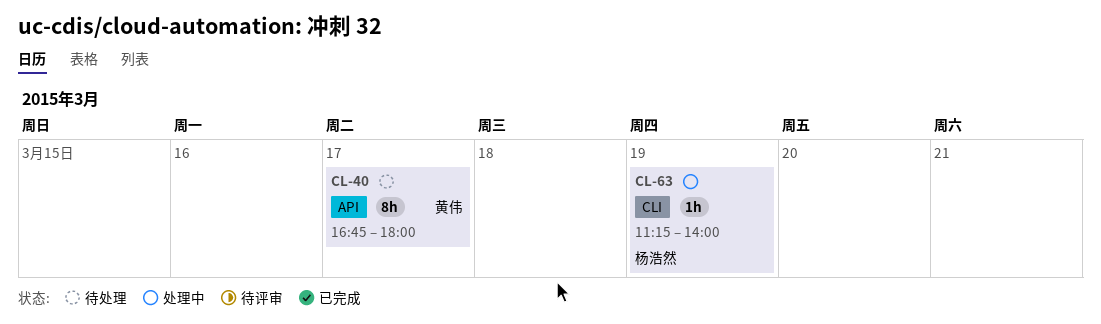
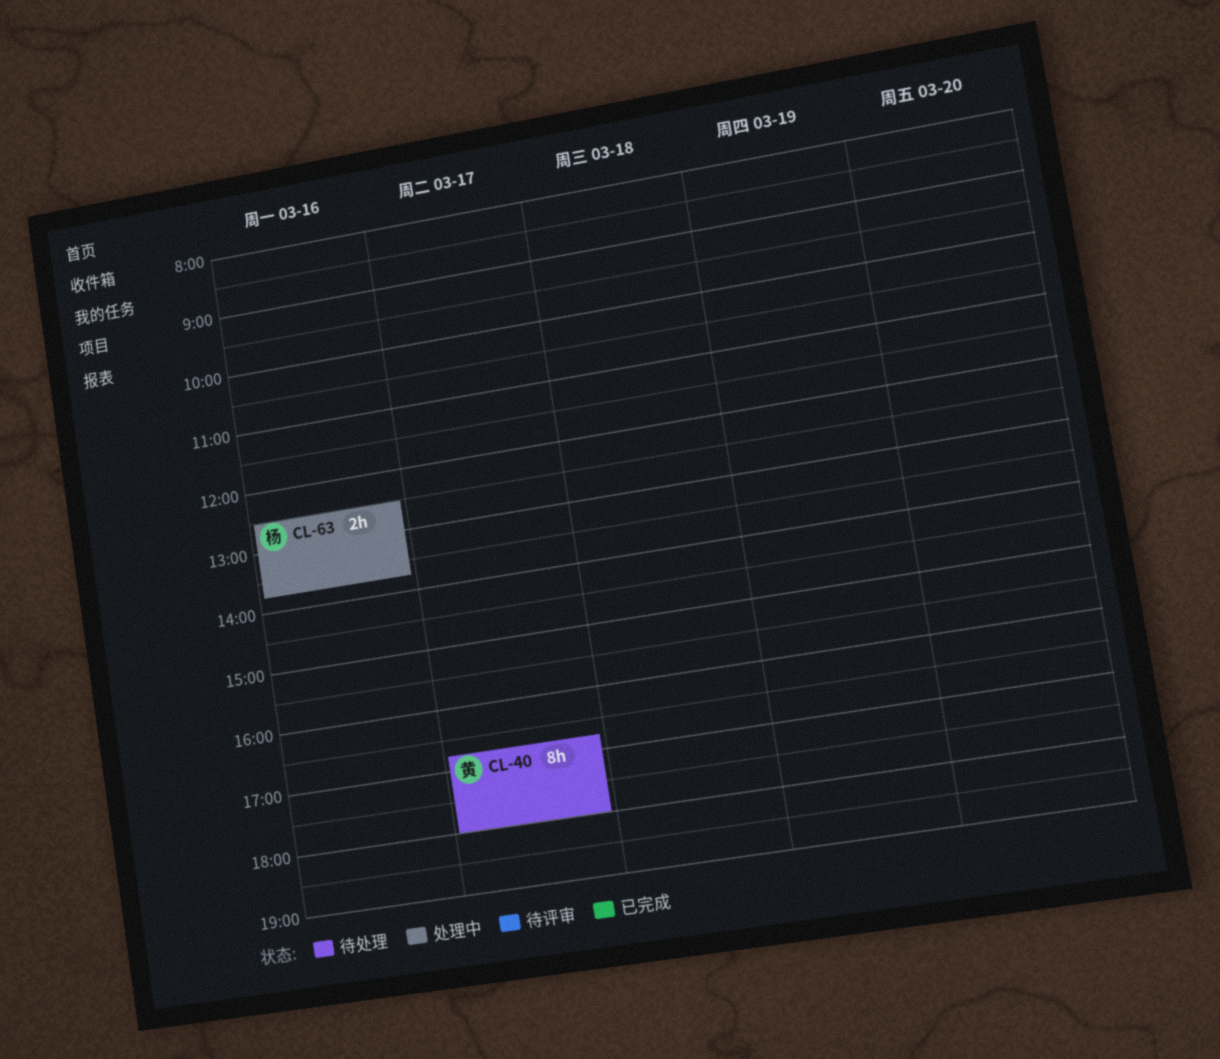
CL-63, estimate: 1h -> 2h
CL-63, day: Mar 19 -> Mar 16
CL-63, begins: 11:15 -> 12:30
CL-63, ends: 14:00 -> 13:45

